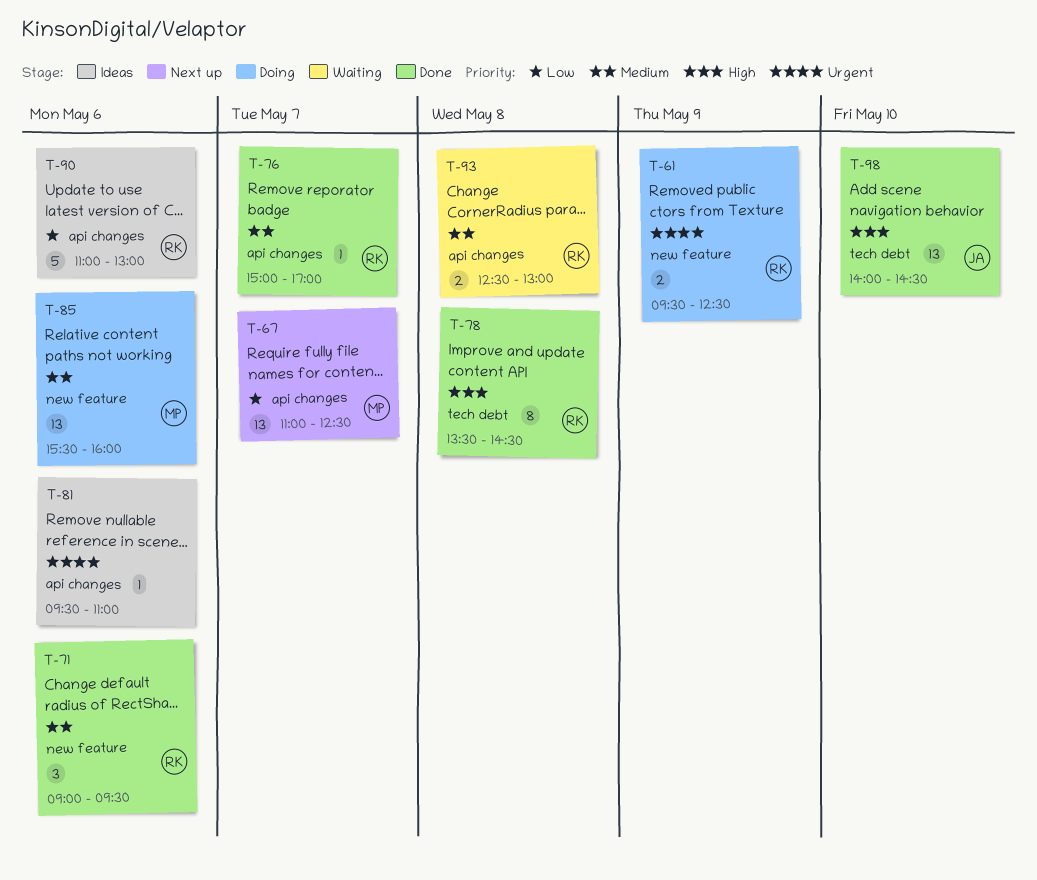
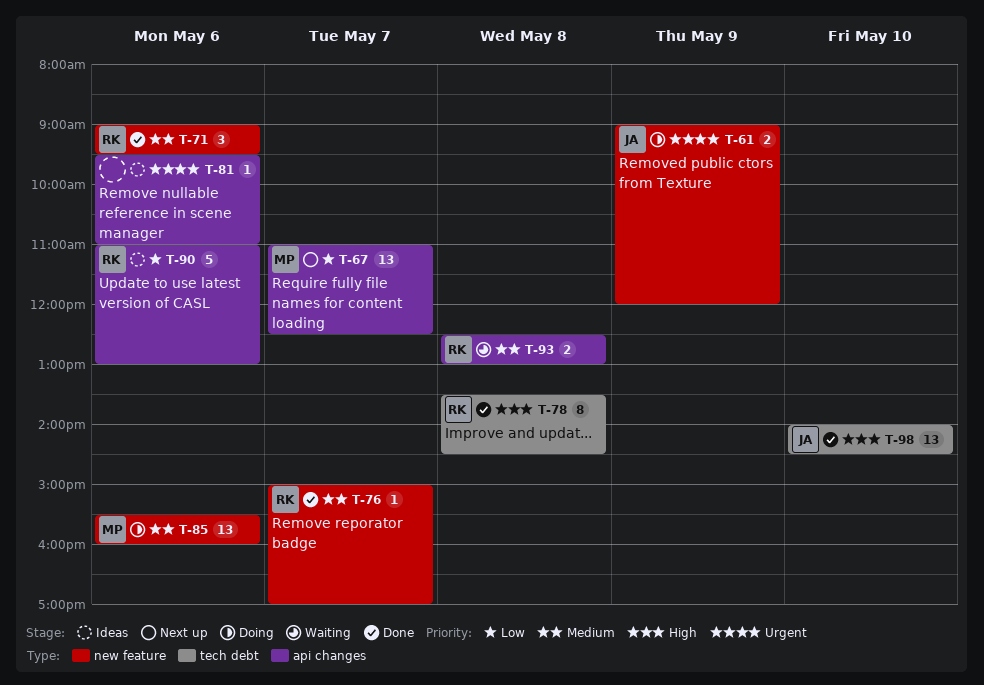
T-61, owner: RK -> JA
T-61, begins: 09:30 -> 09:00
T-61, ends: 12:30 -> 12:00
T-76, label: api changes -> new feature

